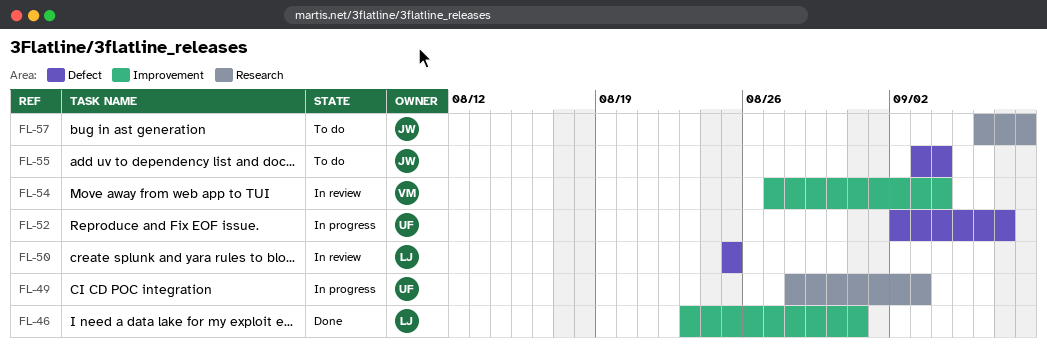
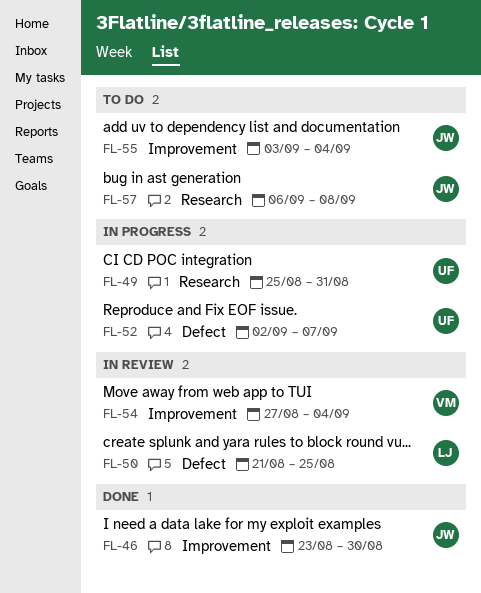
FL-46, owner: LJ -> JW
FL-46, due: Aug 31 -> Aug 30
FL-49, start: Aug 28 -> Aug 25
FL-49, due: Sep 3 -> Aug 31
FL-50, start: Aug 25 -> Aug 21
FL-55, label: Defect -> Improvement

